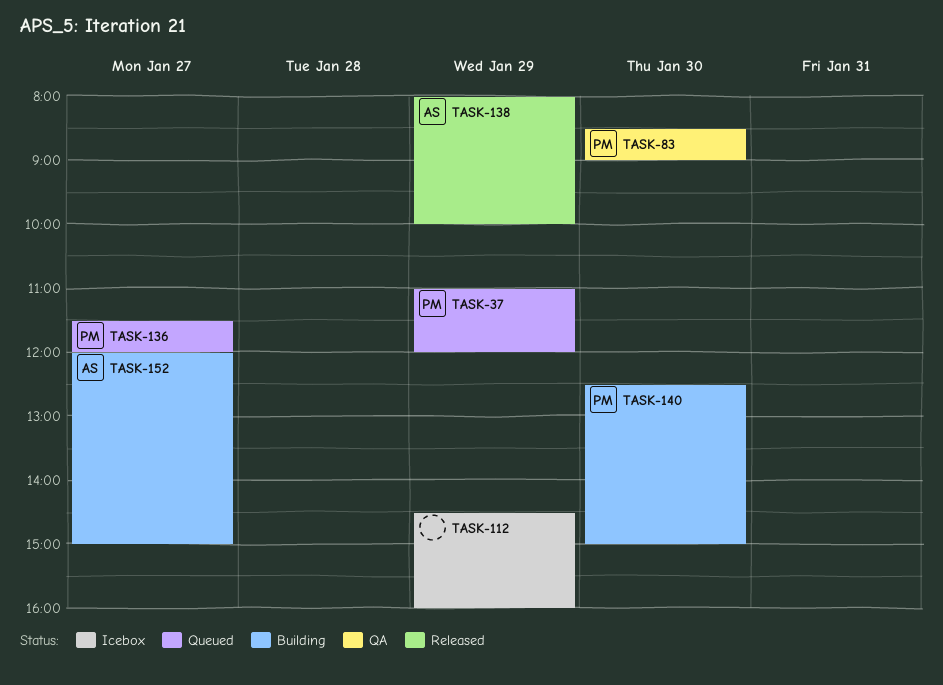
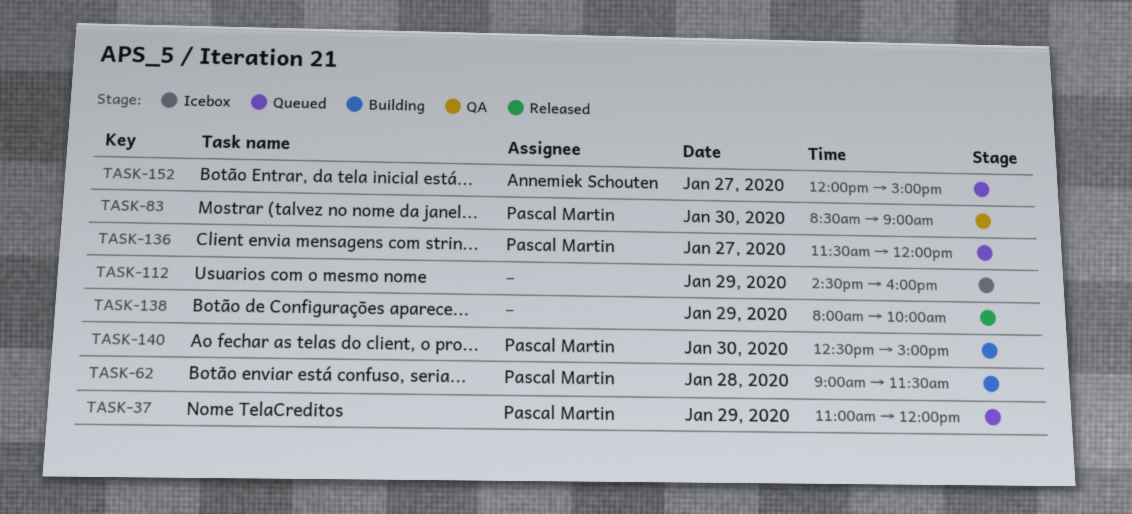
TASK-62: none -> present
TASK-138, owner: Annemiek Schouten -> none
TASK-152, status: Building -> Queued

